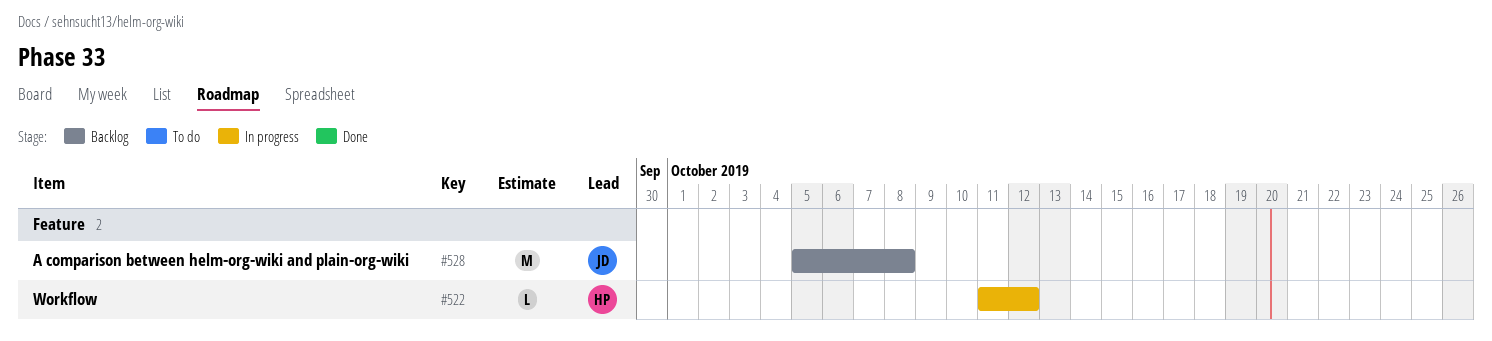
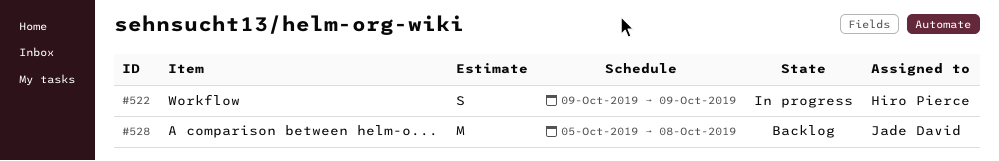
#522, estimate: L -> S
#522, start: Oct 11 -> Oct 9
#522, due: Oct 12 -> Oct 9

